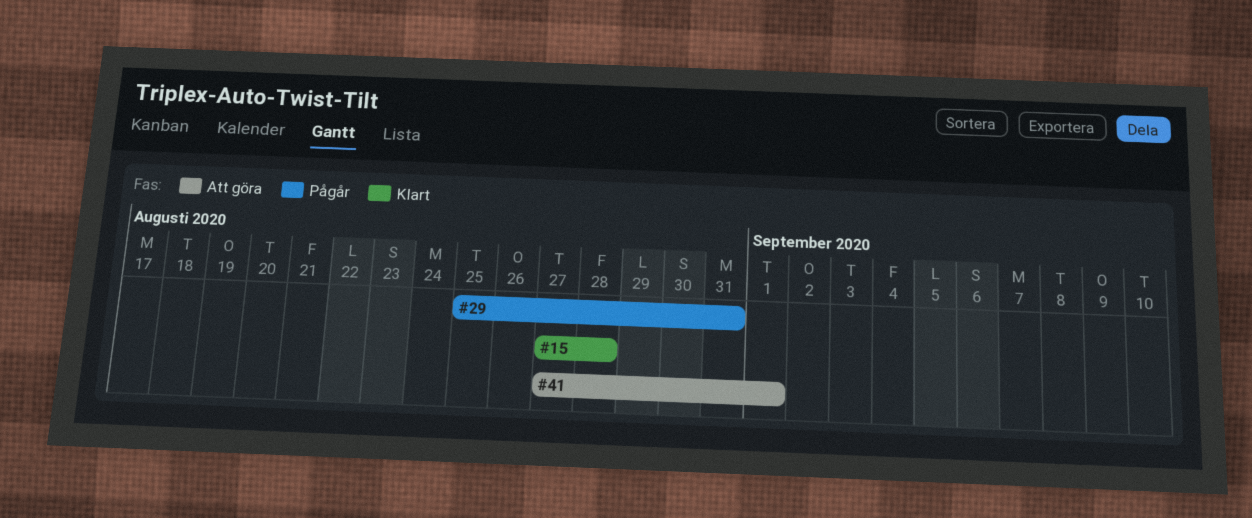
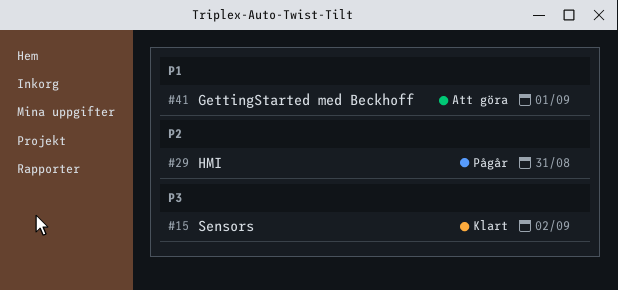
#15, due: Aug 28 -> Sep 2

